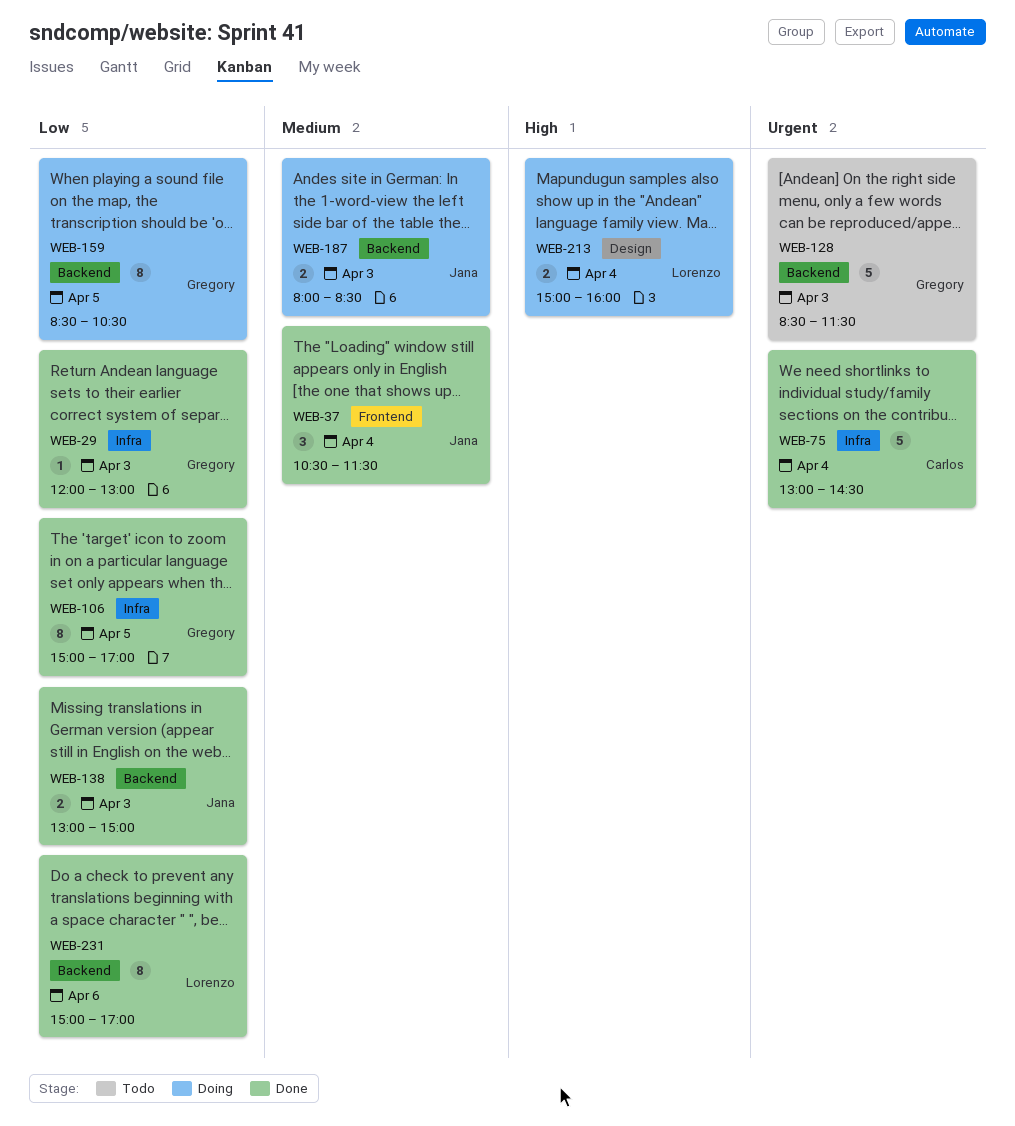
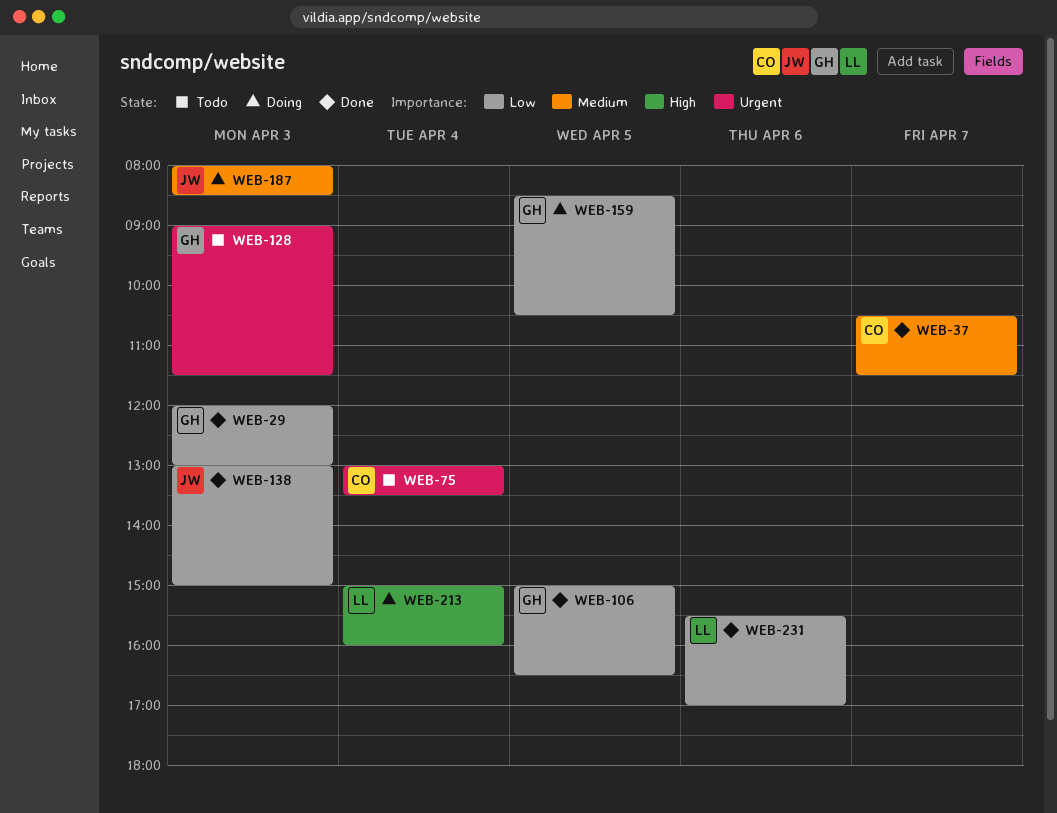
WEB-37, owner: Jana -> Carlos
WEB-37, day: Apr 4 -> Apr 7
WEB-75, status: Done -> Todo
WEB-75, ends: 14:30 -> 13:30
WEB-106, ends: 17:00 -> 16:30
WEB-128, begins: 08:30 -> 09:00
WEB-231, begins: 15:00 -> 15:30

